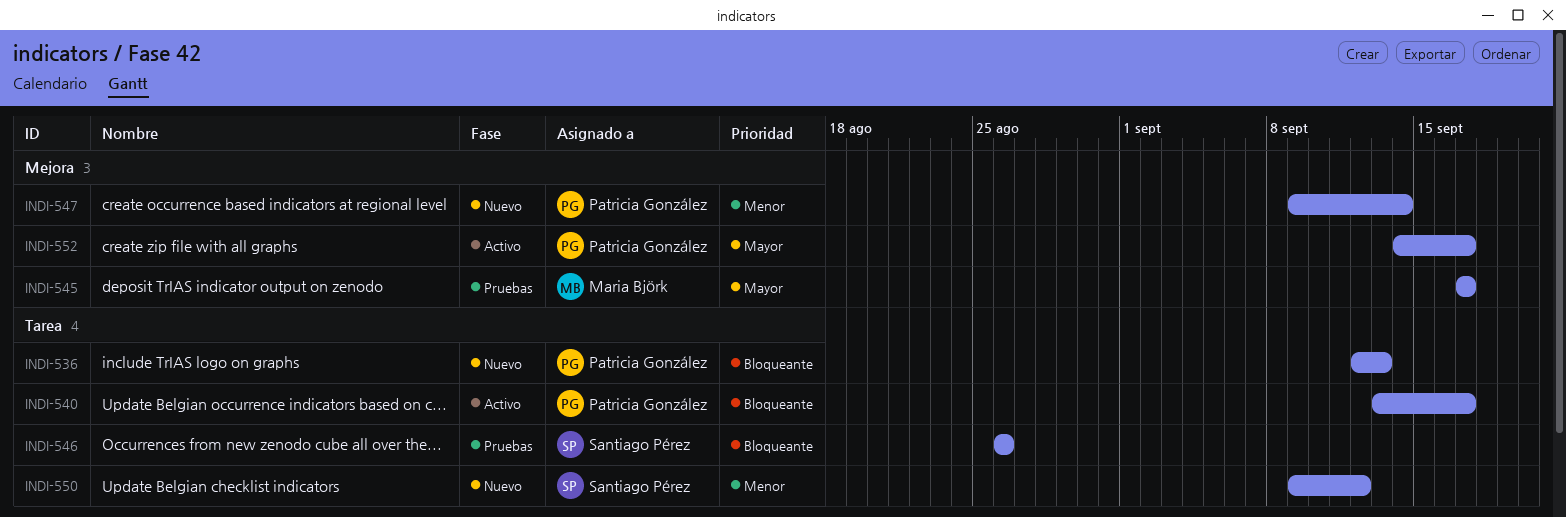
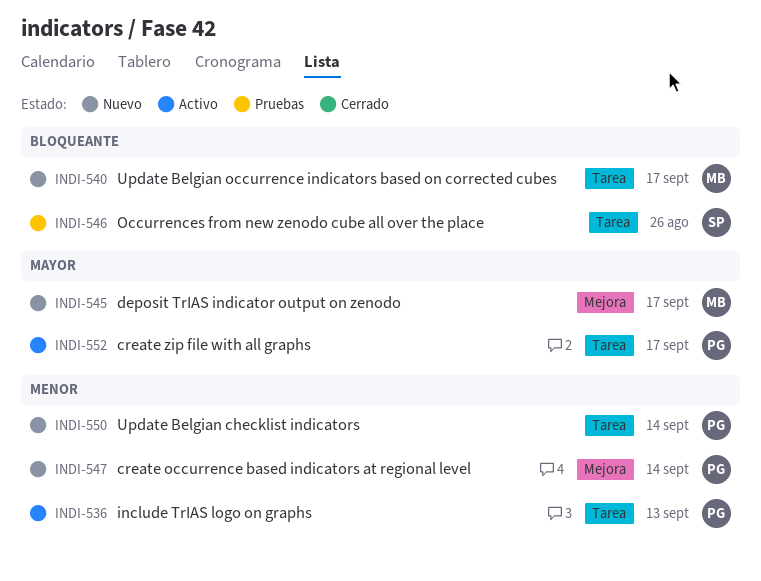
INDI-536, status: Nuevo -> Activo
INDI-536, priority: Bloqueante -> Menor
INDI-540, status: Activo -> Nuevo
INDI-540, owner: Patricia González -> Maria Björk
INDI-545, status: Pruebas -> Nuevo
INDI-550, owner: Santiago Pérez -> Patricia González
INDI-550, due: Sep 12 -> Sep 14
INDI-552, label: Mejora -> Tarea

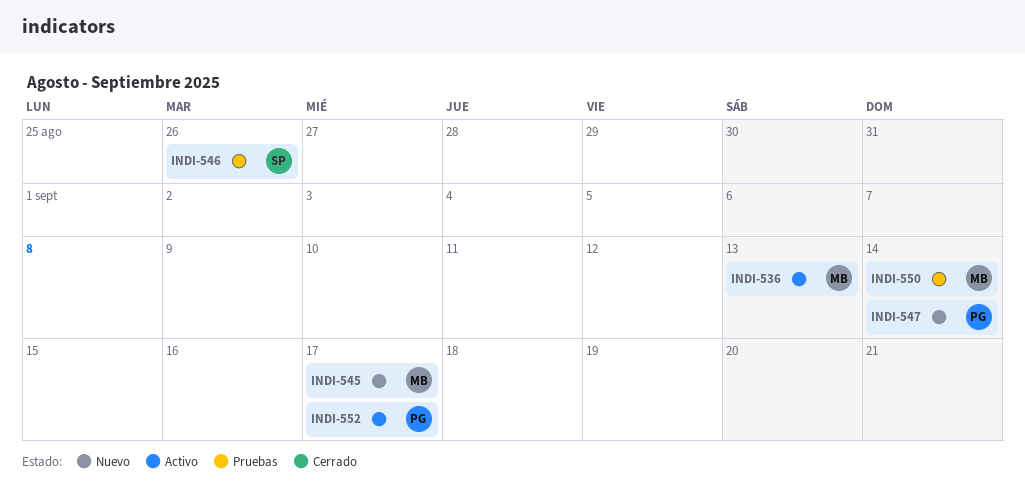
INDI-536, owner: PG -> MB
INDI-540: present -> none
INDI-550, status: Nuevo -> Pruebas
INDI-550, owner: PG -> MB

